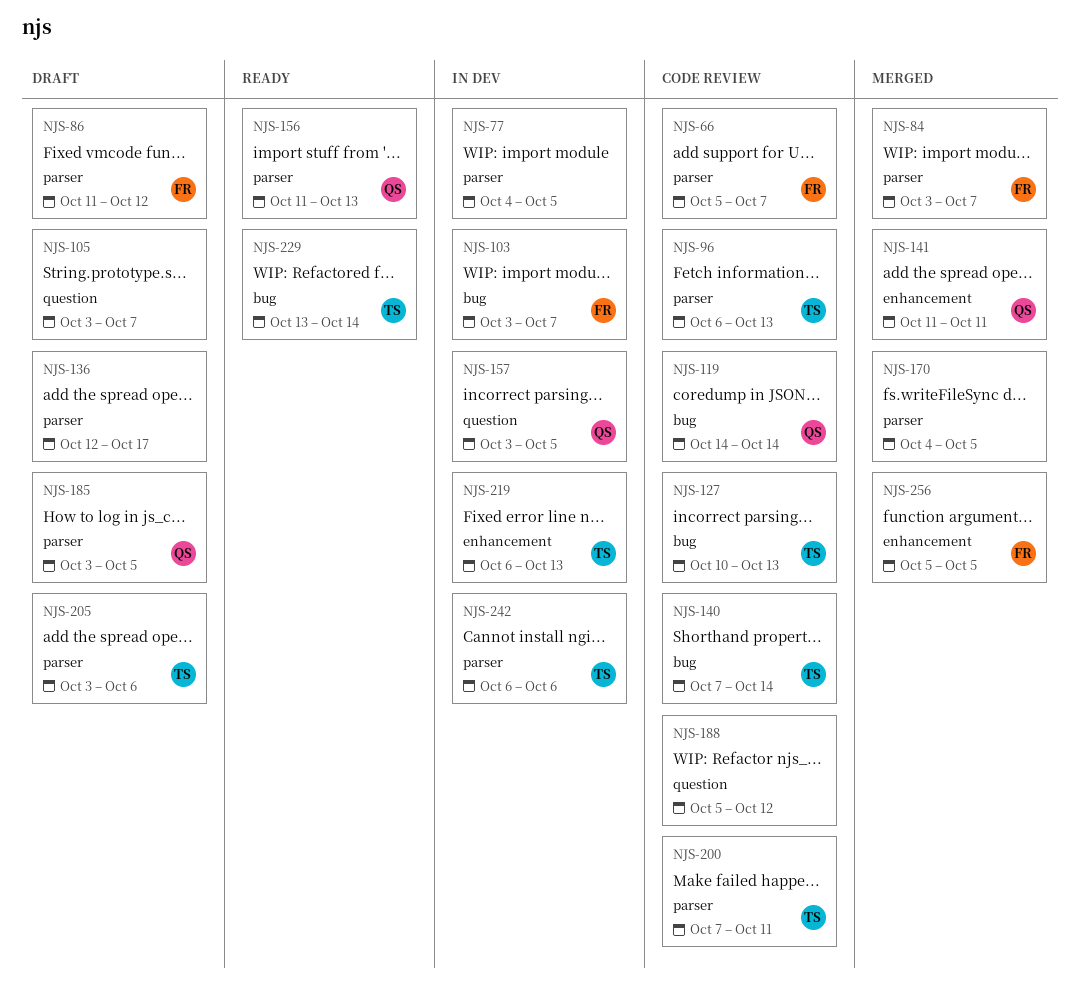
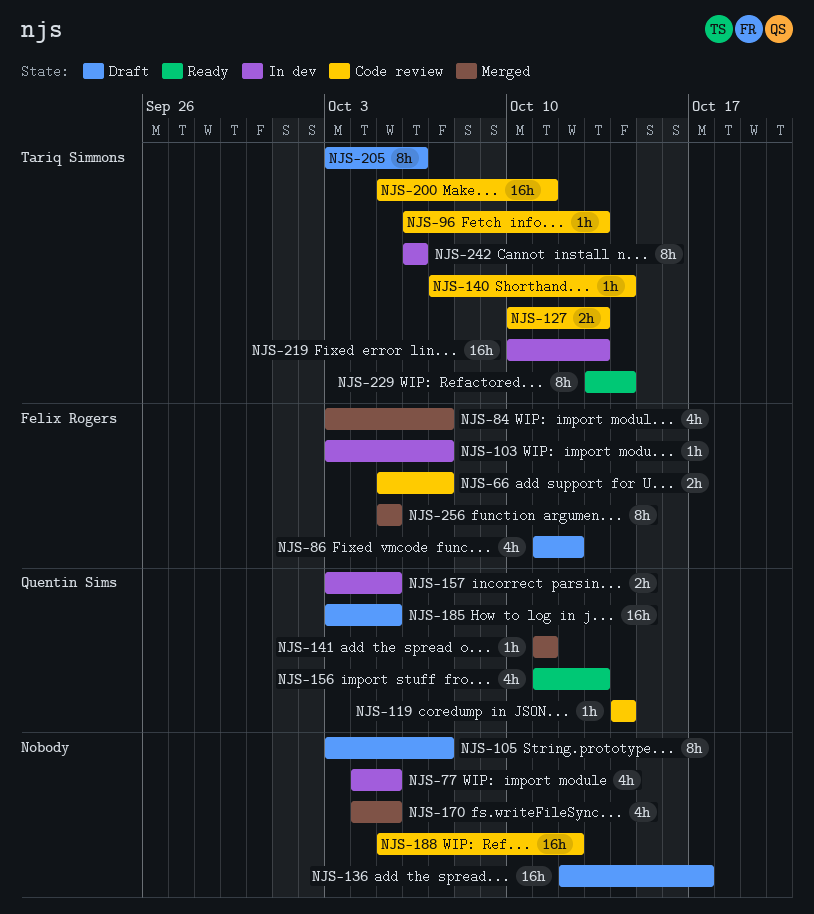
NJS-200, start: Oct 7 -> Oct 5
NJS-219, start: Oct 6 -> Oct 10

